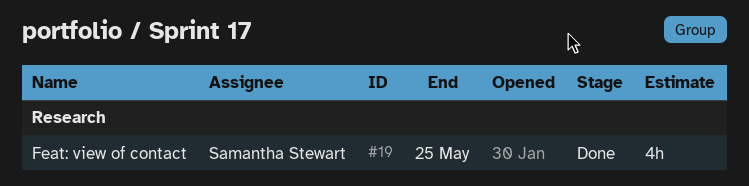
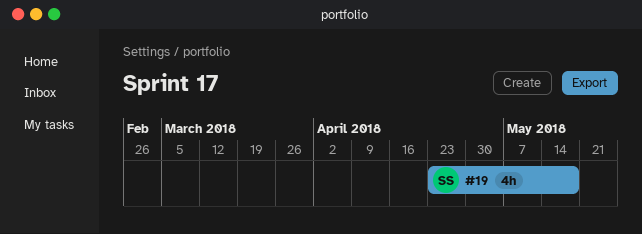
#19, due: May 25 -> May 18

